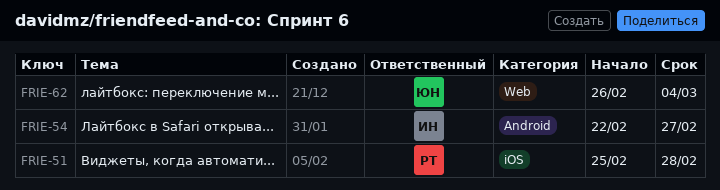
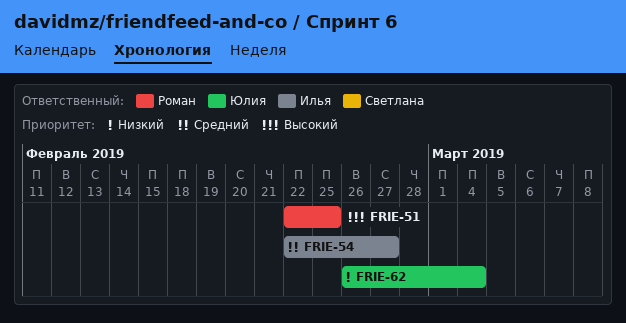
FRIE-51, start: Feb 25 -> Feb 22
FRIE-51, due: Feb 28 -> Feb 25

